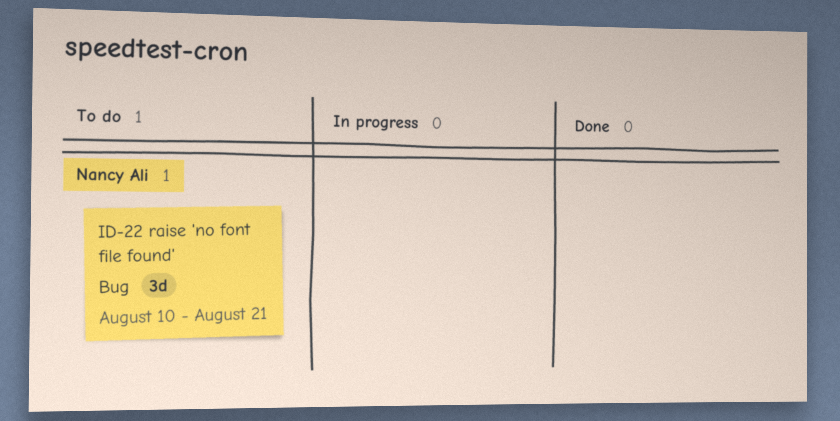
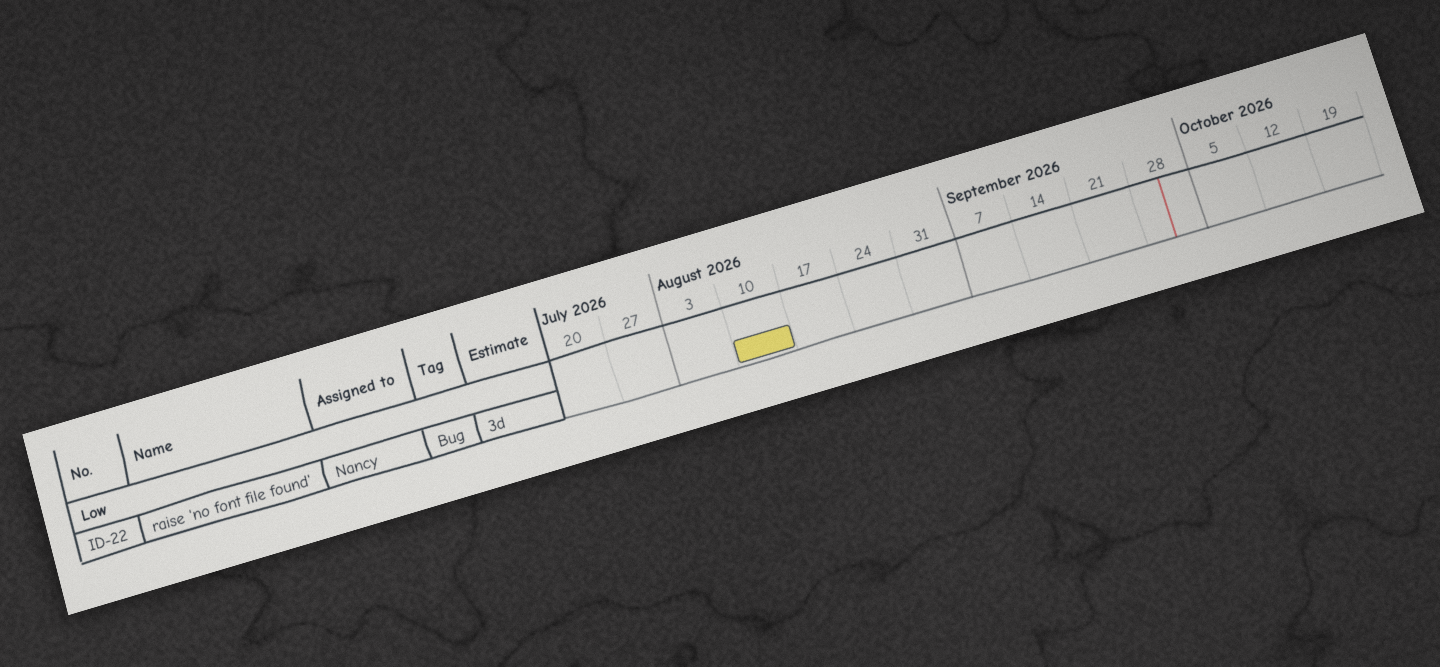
ID-22, due: Aug 21 -> Aug 14

